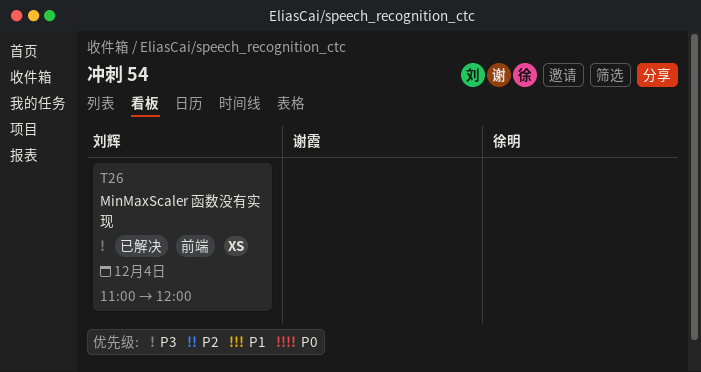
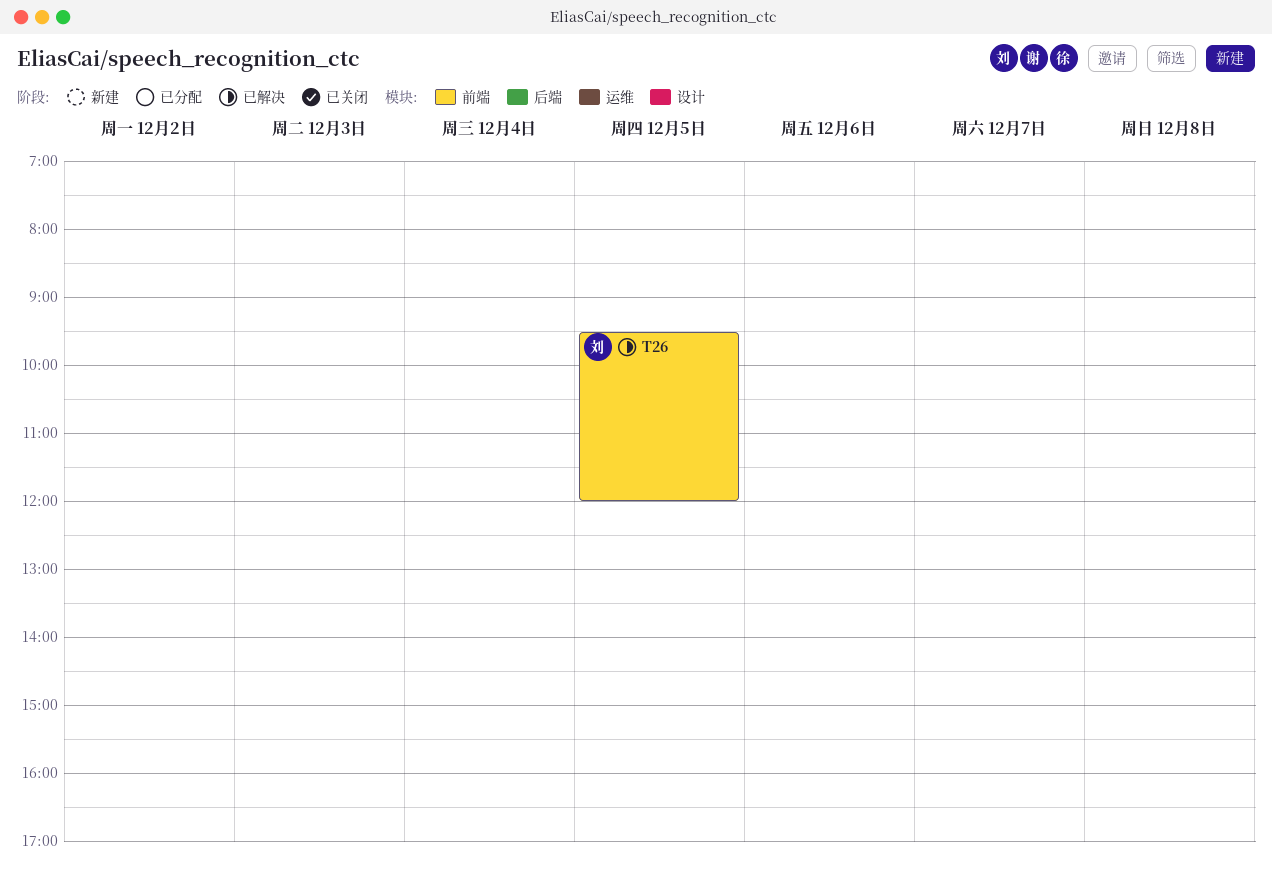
T26, day: Dec 4 -> Dec 5
T26, begins: 11:00 -> 09:30

